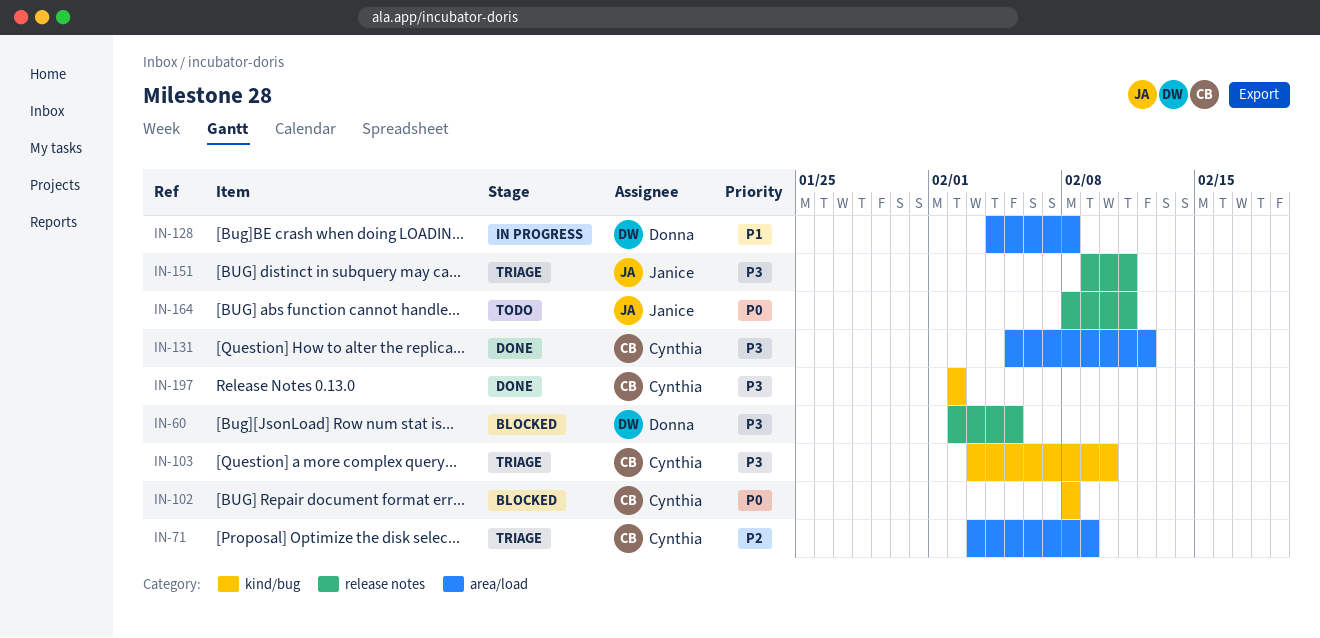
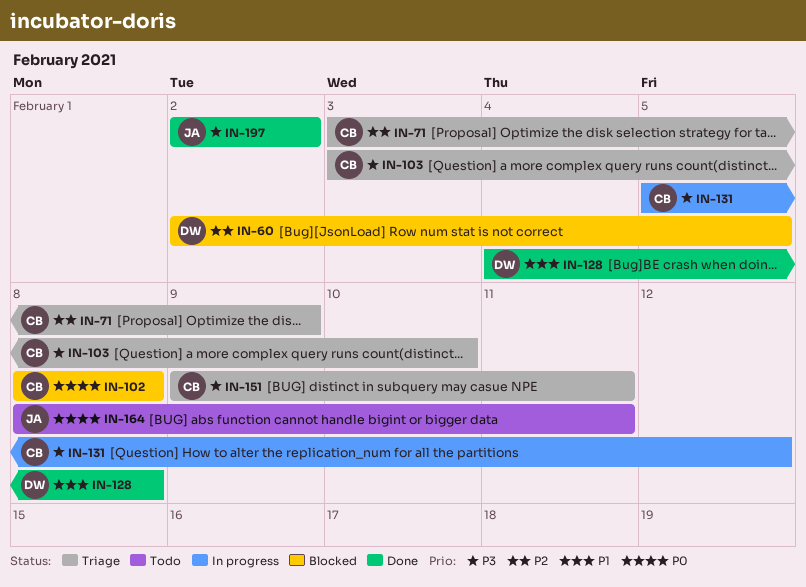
IN-60, priority: P3 -> P2
IN-128, status: In progress -> Done
IN-131, status: Done -> In progress
IN-151, owner: Janice -> Cynthia
IN-197, owner: Cynthia -> Janice

